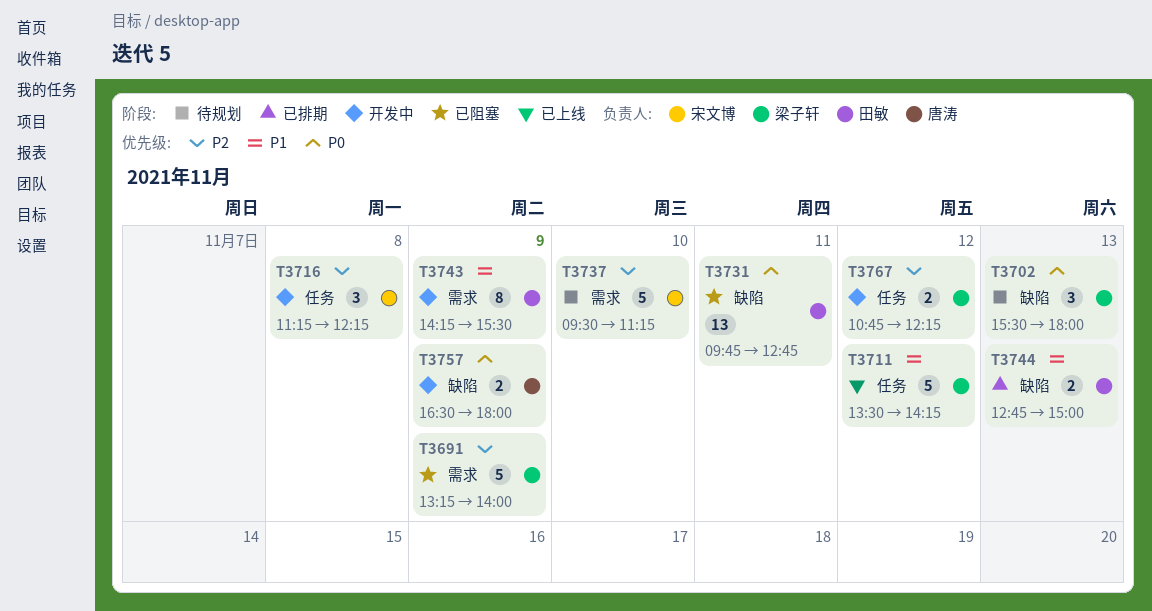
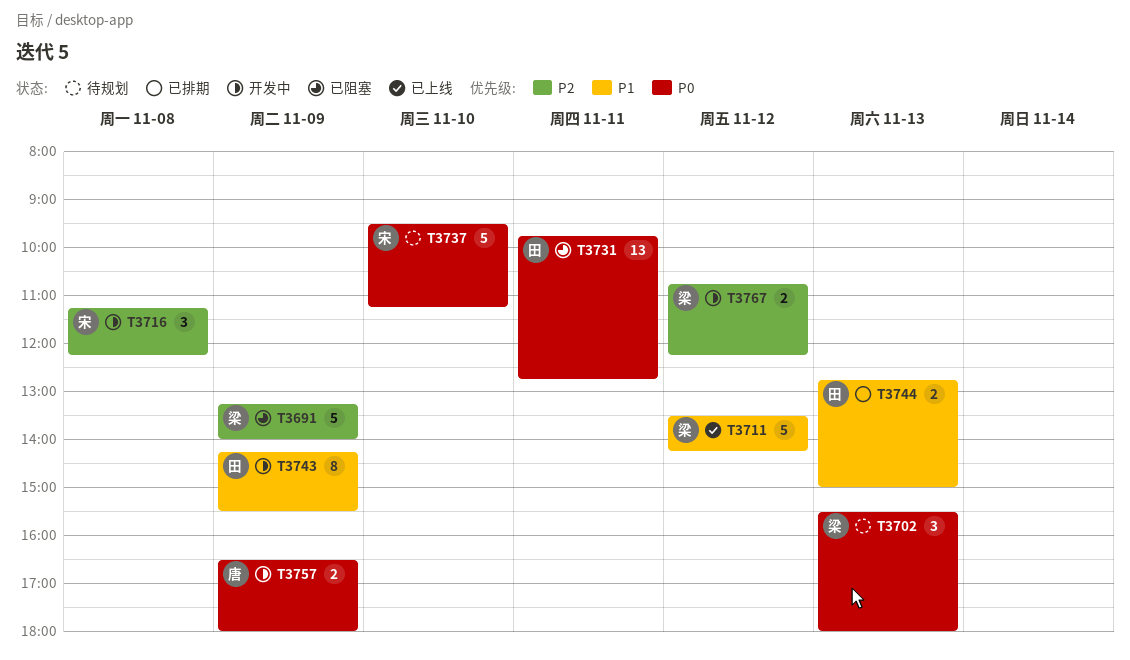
T3737, priority: P2 -> P0

